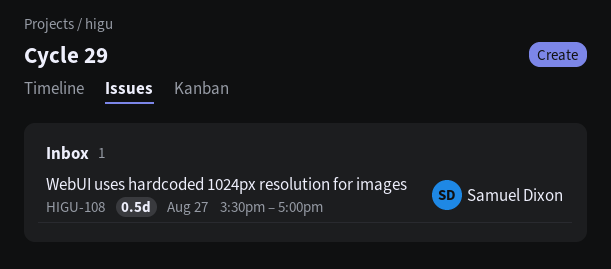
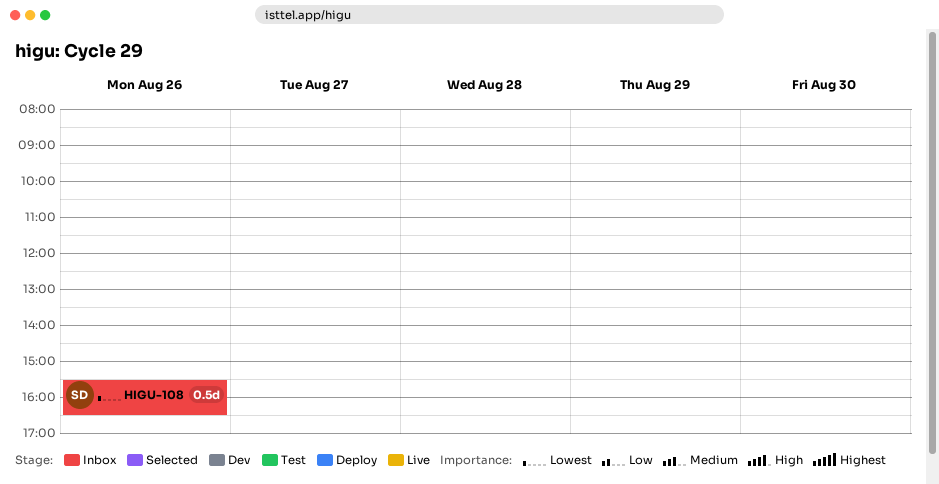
HIGU-108, day: Aug 27 -> Aug 26
HIGU-108, ends: 17:00 -> 16:30

